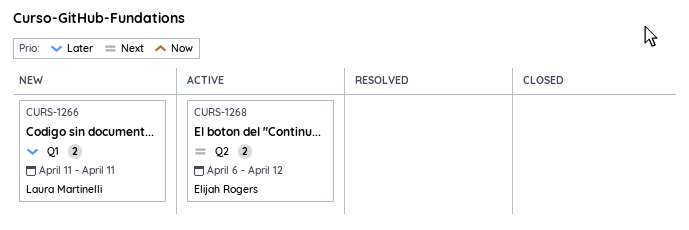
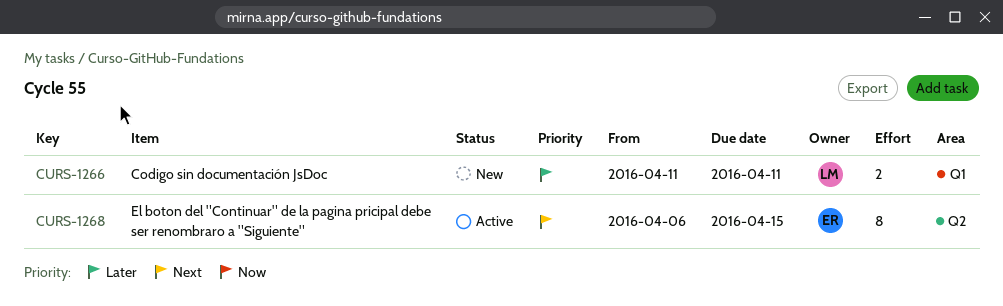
CURS-1268, estimate: 2 -> 8
CURS-1268, due: Apr 12 -> Apr 15

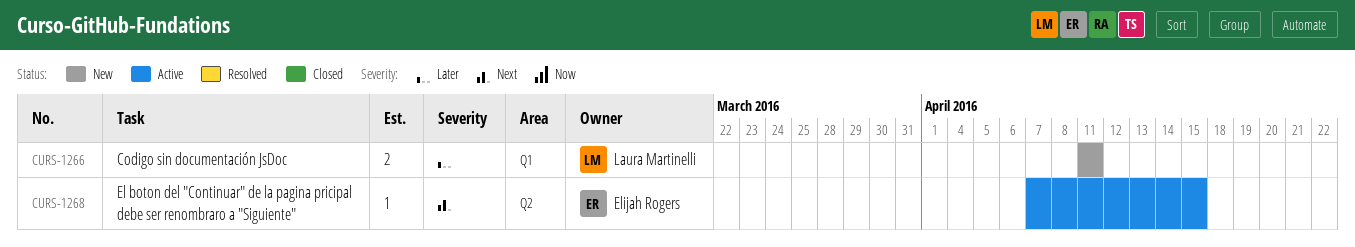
CURS-1268, estimate: 8 -> 1
CURS-1268, start: Apr 6 -> Apr 7

